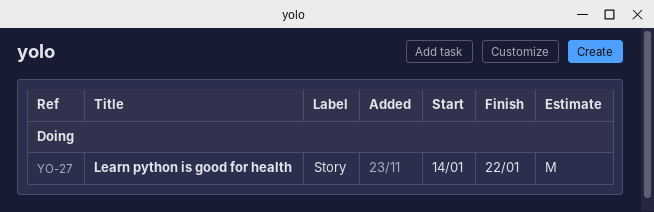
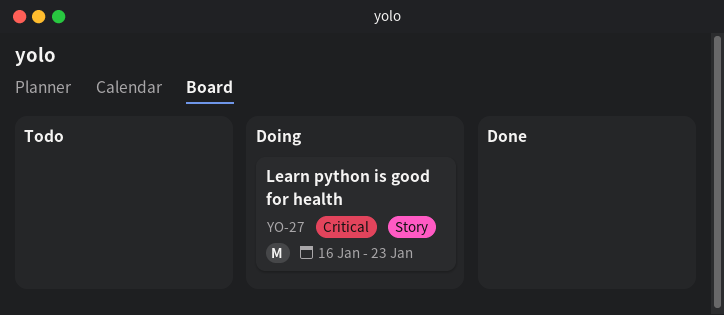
YO-27, start: Jan 14 -> Jan 16
YO-27, due: Jan 22 -> Jan 23

